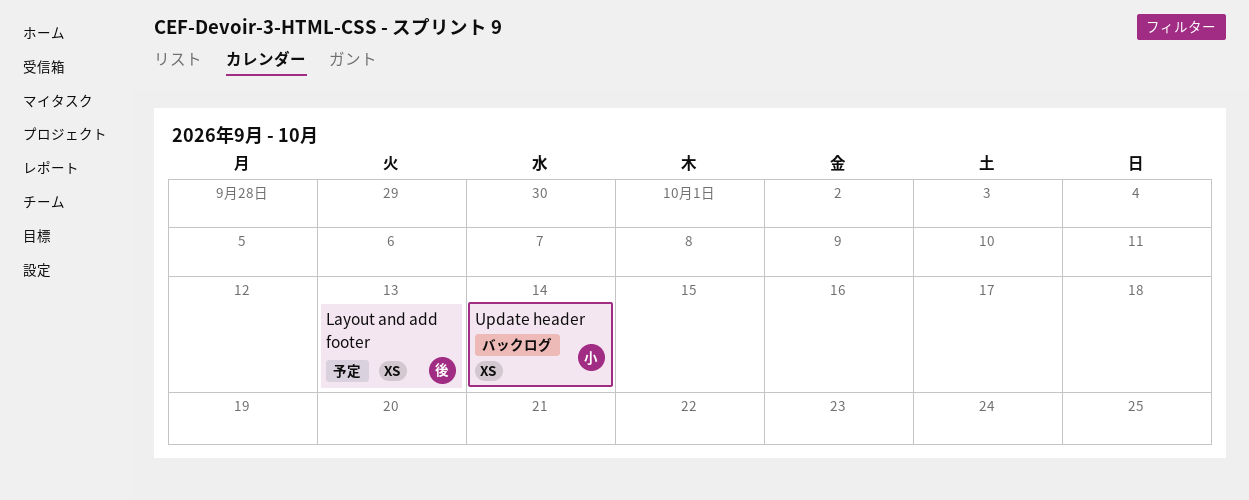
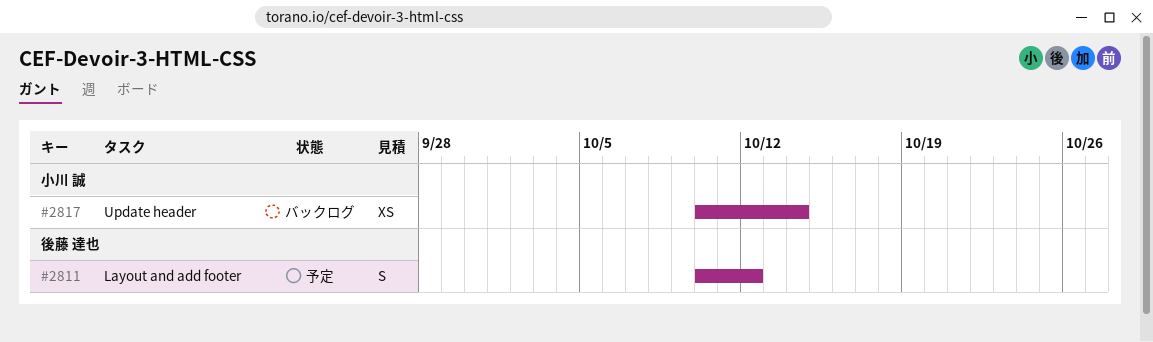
Layout and add footer, estimate: XS -> S
Layout and add footer, due: Oct 13 -> Oct 12

